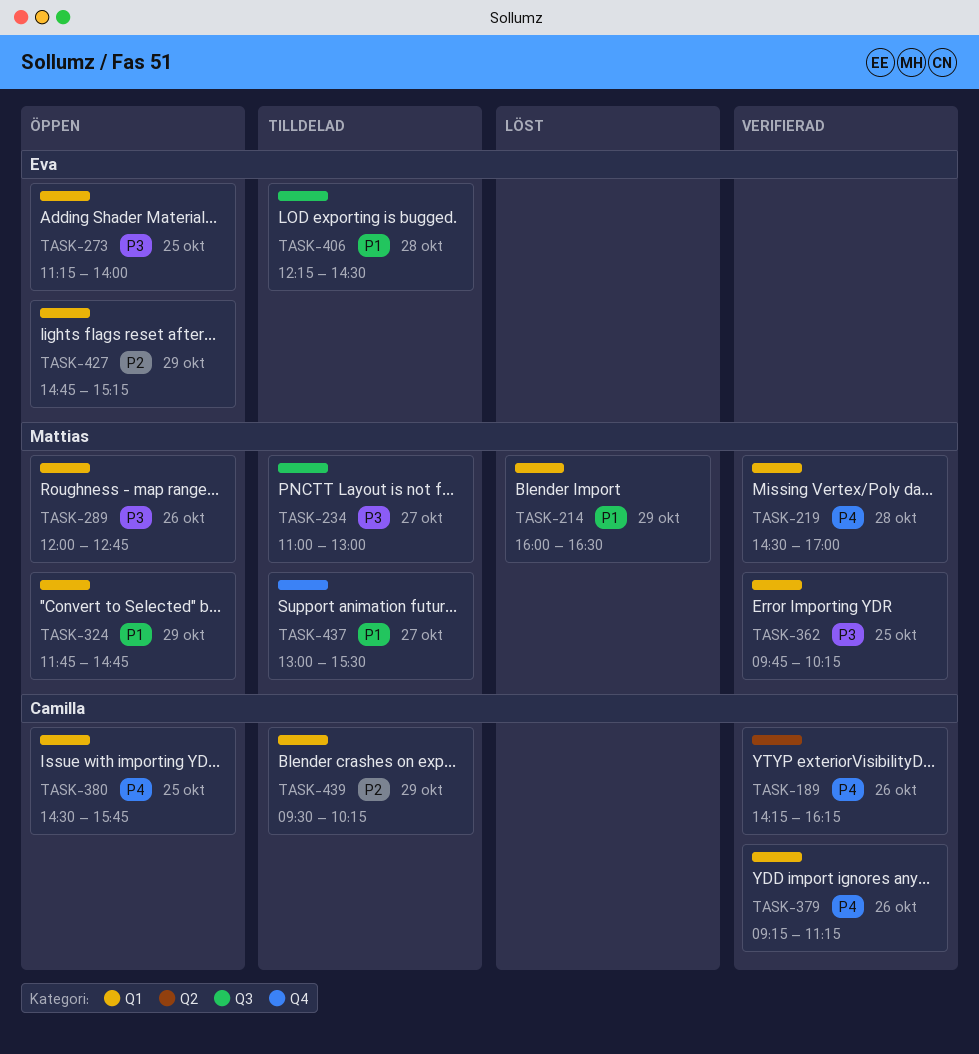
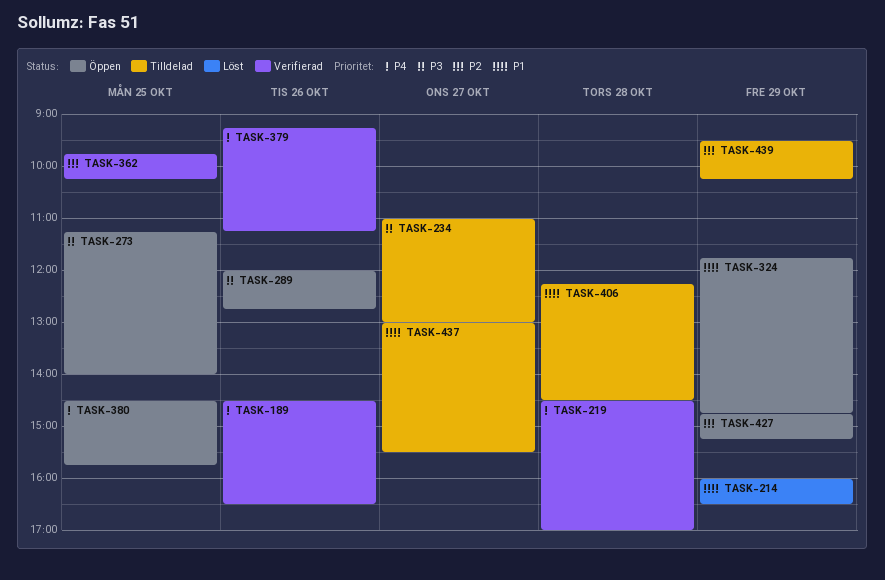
TASK-189, begins: 14:15 -> 14:30
TASK-189, ends: 16:15 -> 16:30
TASK-362, priority: P3 -> P2

